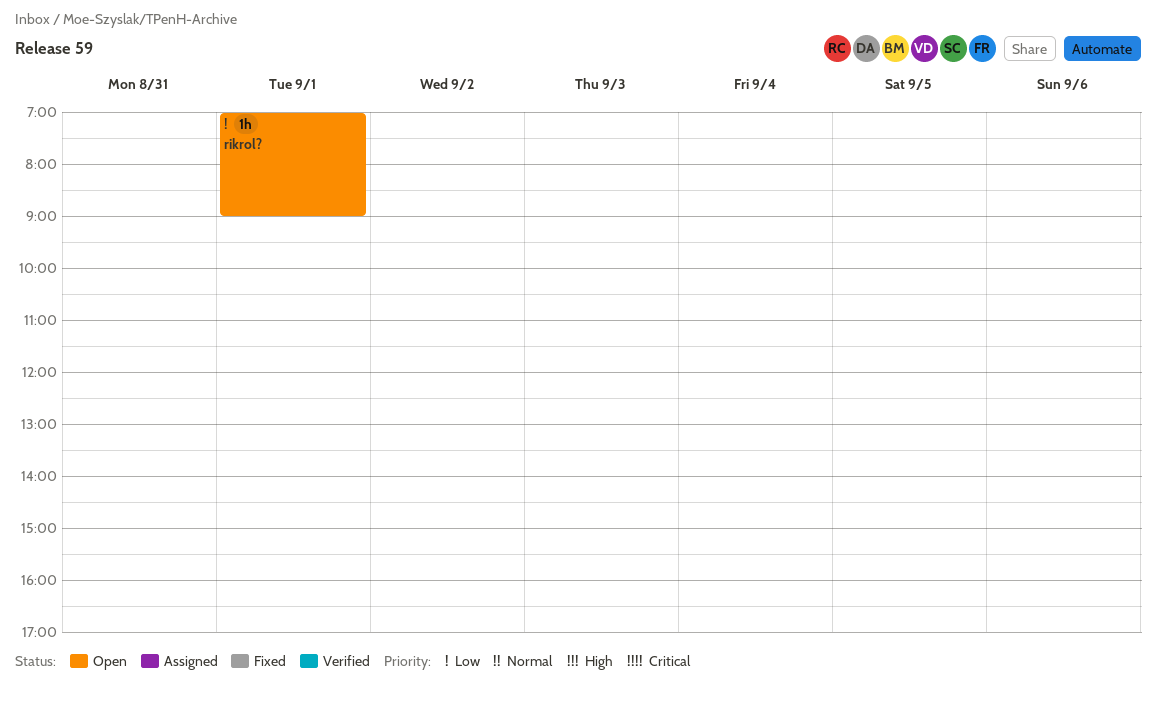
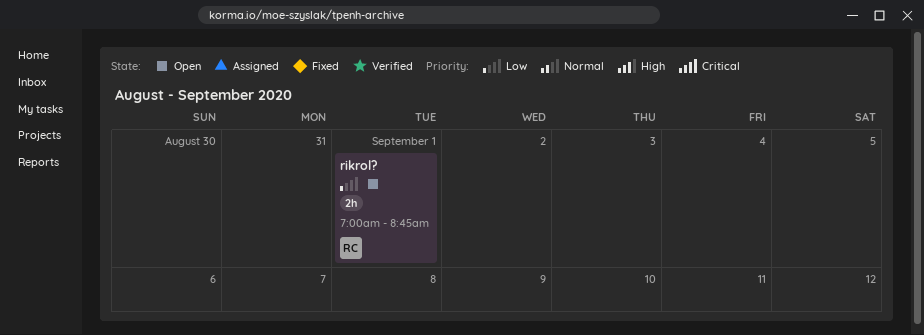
rikrol?, estimate: 1h -> 2h
rikrol?, ends: 09:00 -> 08:45

